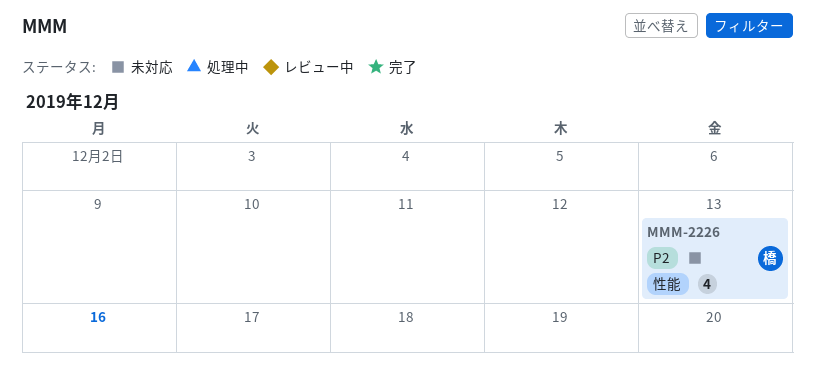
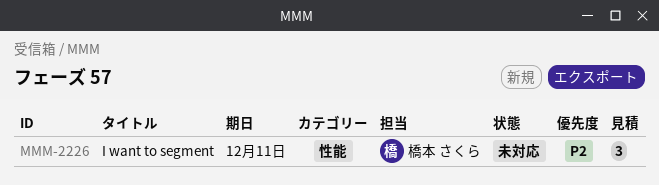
MMM-2226, estimate: 4 -> 3
MMM-2226, due: Dec 13 -> Dec 11

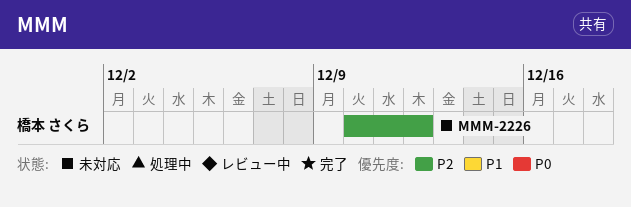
MMM-2226, due: Dec 11 -> Dec 12

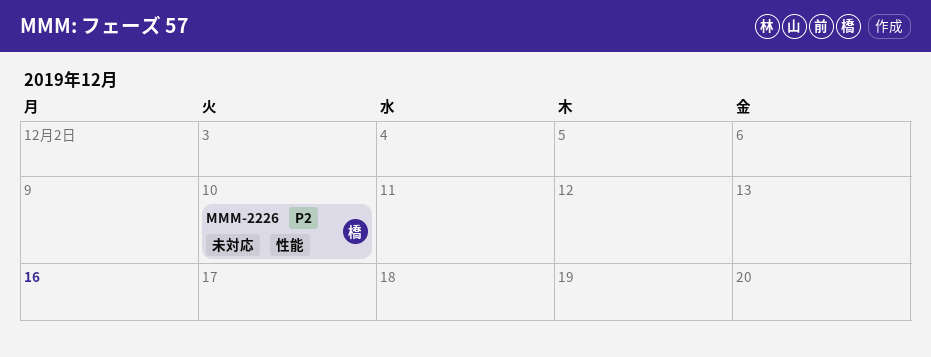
MMM-2226, due: Dec 12 -> Dec 10

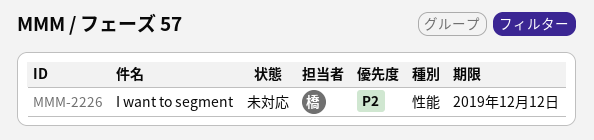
MMM-2226, due: Dec 10 -> Dec 12

